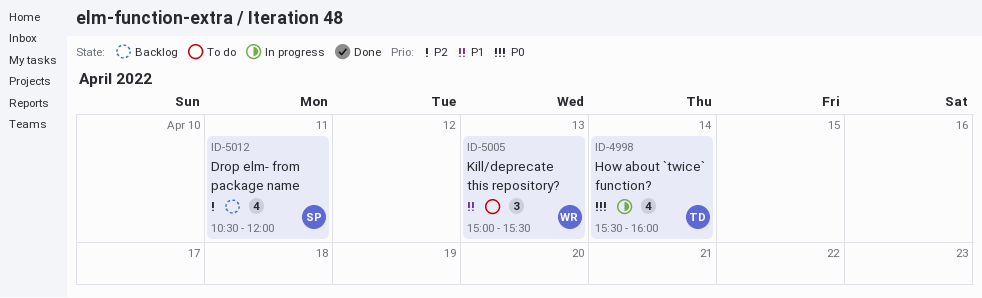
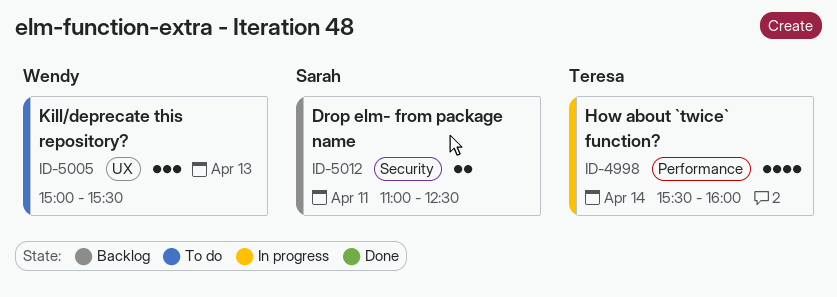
ID-5012, estimate: 4 -> 2
ID-5012, begins: 10:30 -> 11:00
ID-5012, ends: 12:00 -> 12:30

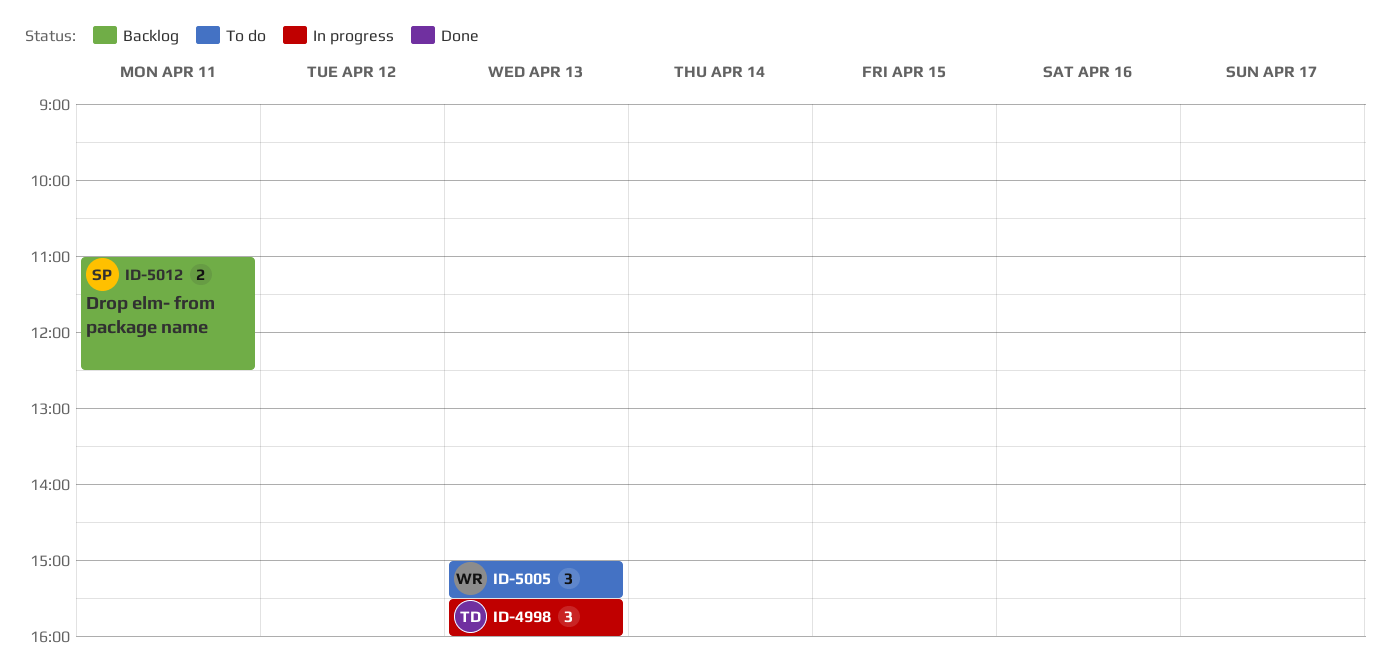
ID-4998, estimate: 4 -> 3
ID-4998, day: Apr 14 -> Apr 13

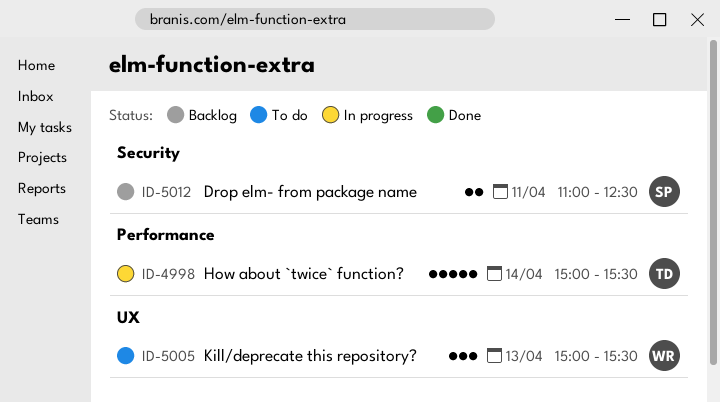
ID-4998, estimate: 3 -> 5
ID-4998, day: Apr 13 -> Apr 14
ID-4998, begins: 15:30 -> 15:00
ID-4998, ends: 16:00 -> 15:30

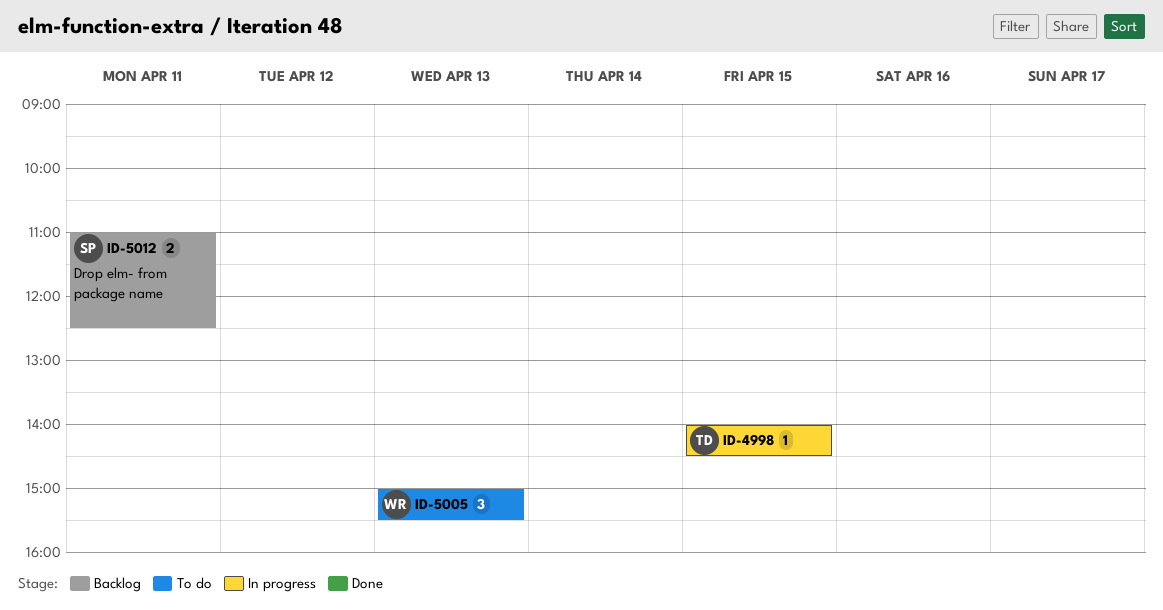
ID-4998, estimate: 5 -> 1
ID-4998, day: Apr 14 -> Apr 15
ID-4998, begins: 15:00 -> 14:00
ID-4998, ends: 15:30 -> 14:30

